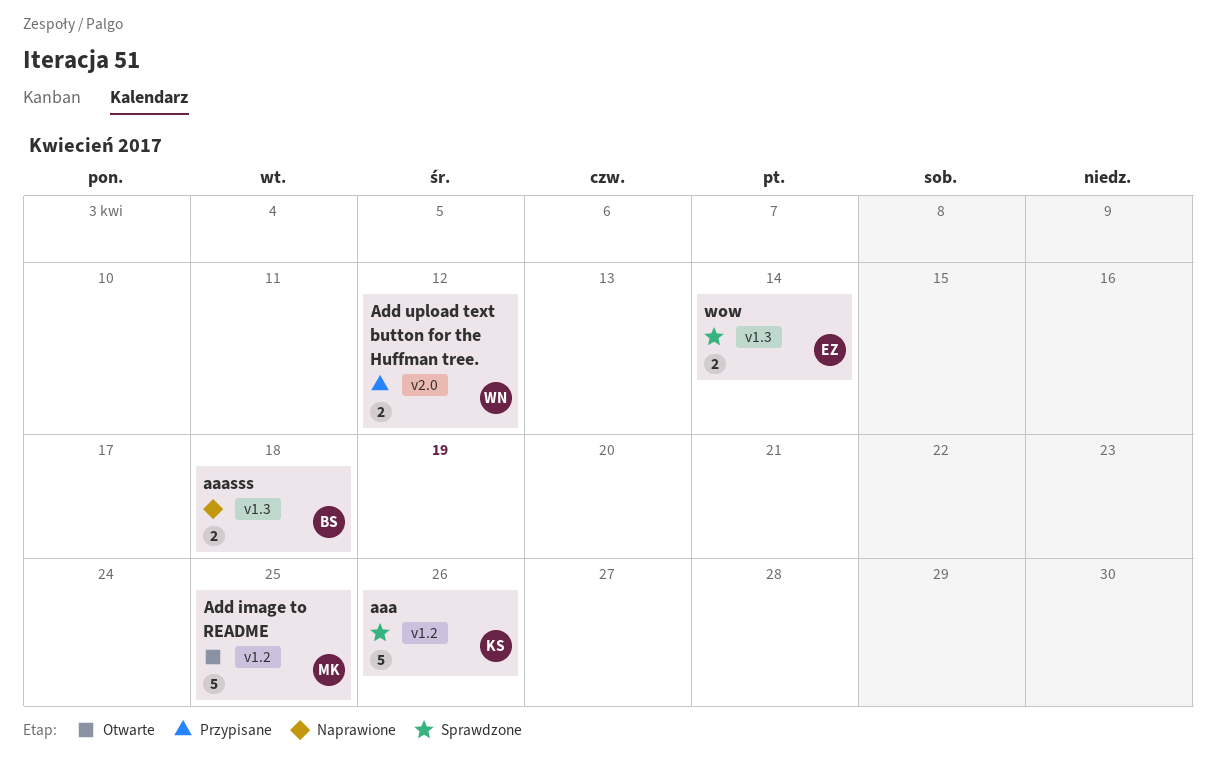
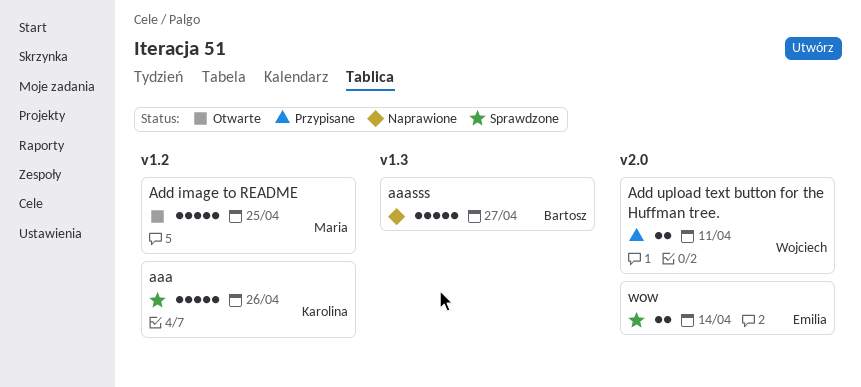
aaasss, estimate: 2 -> 5
aaasss, due: Apr 18 -> Apr 27
Add upload text button for the Huffman tree., due: Apr 12 -> Apr 11
wow, label: v1.3 -> v2.0

